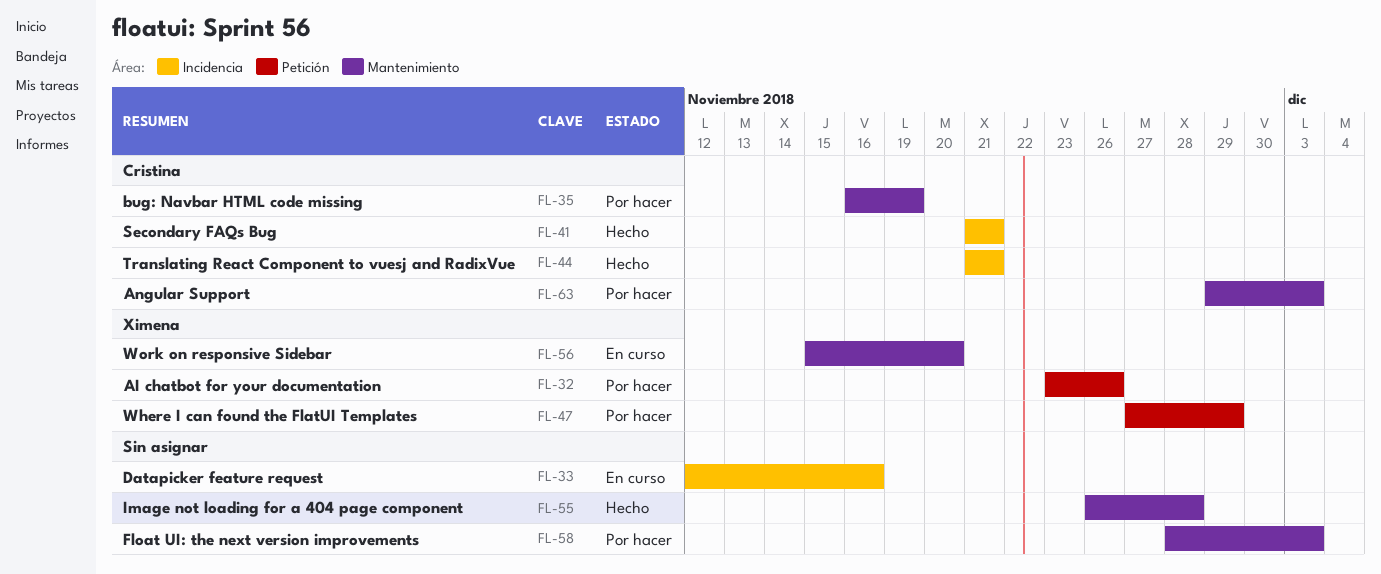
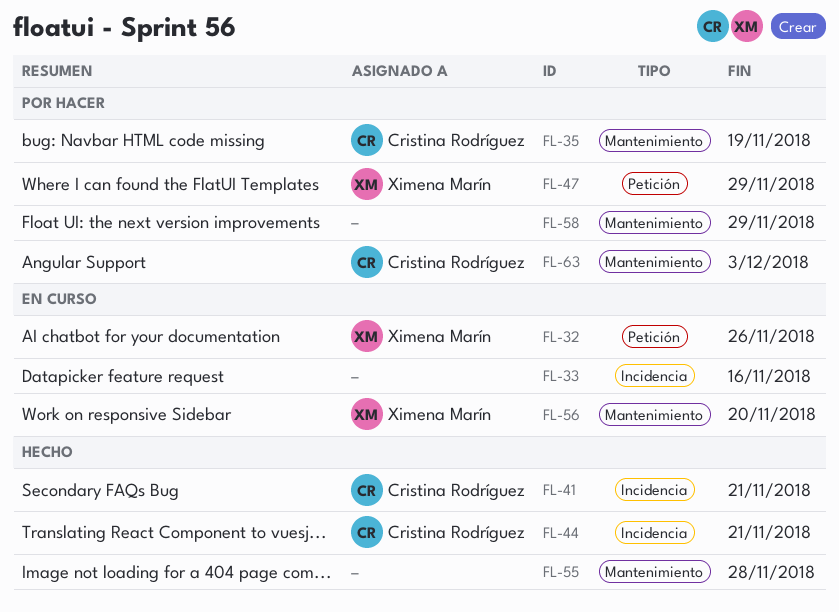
FL-32, status: Por hacer -> En curso
FL-58, due: Dec 3 -> Nov 29

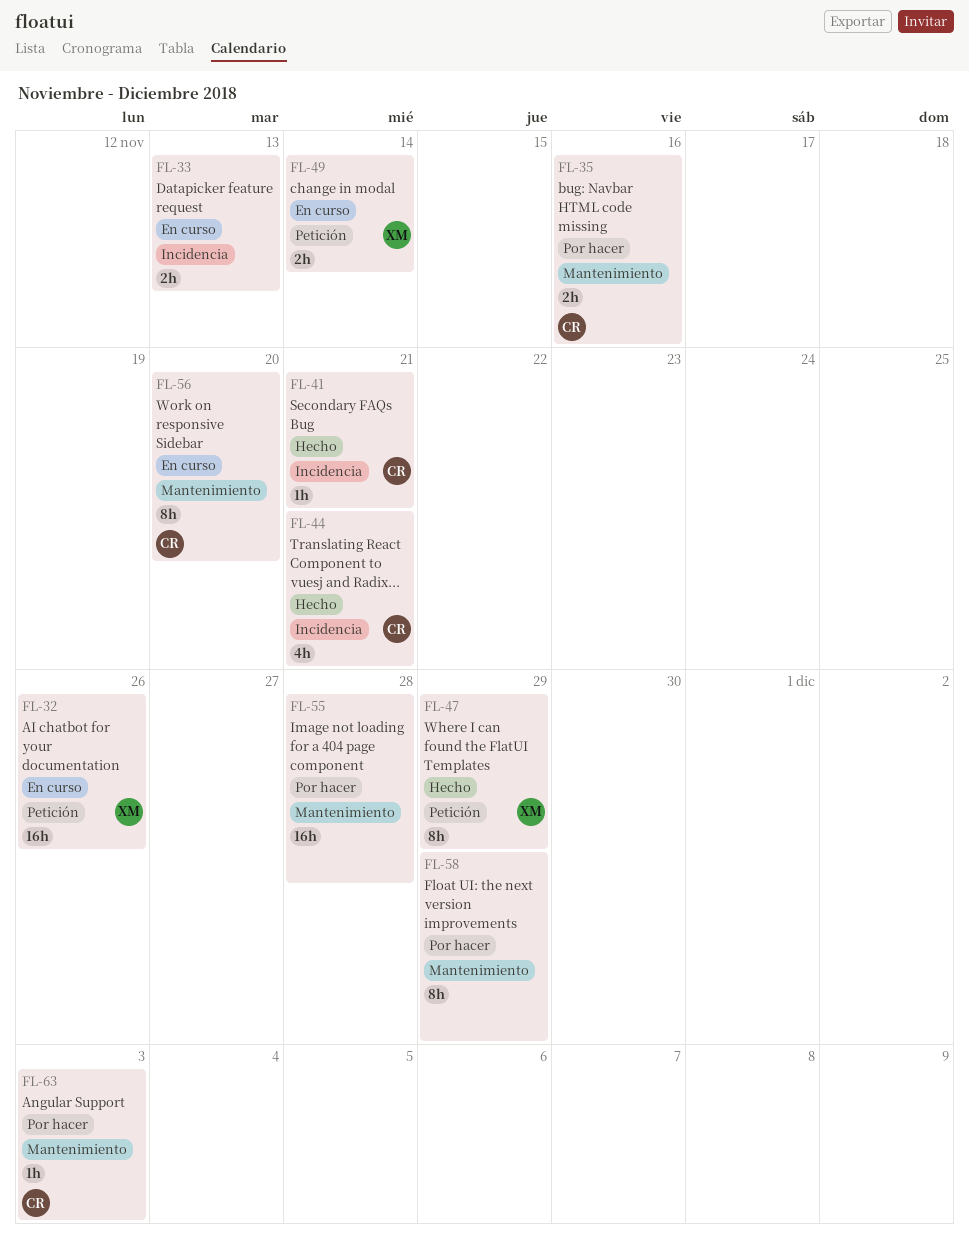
FL-33, due: Nov 16 -> Nov 13
FL-35, due: Nov 19 -> Nov 16
FL-47, status: Por hacer -> Hecho
FL-49: none -> present
FL-55, status: Hecho -> Por hacer
FL-56, owner: Ximena Marín -> Cristina Rodríguez

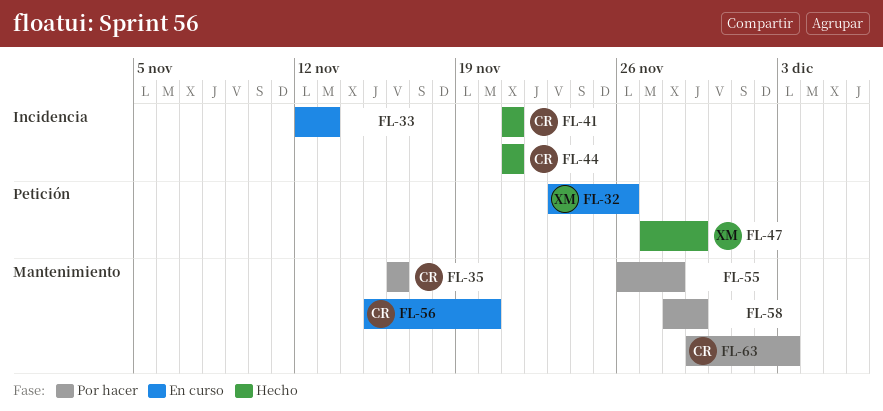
FL-49: present -> none

